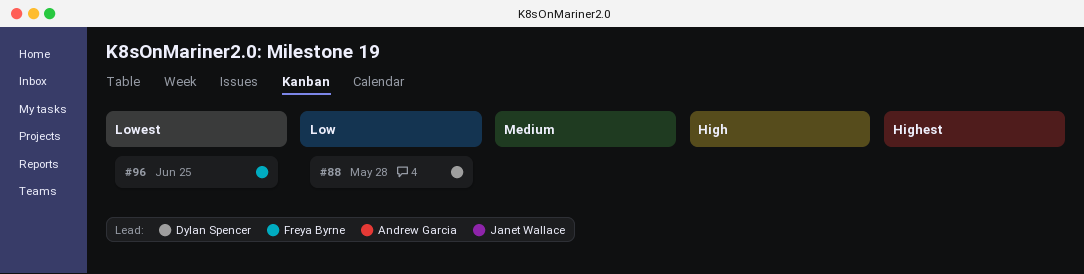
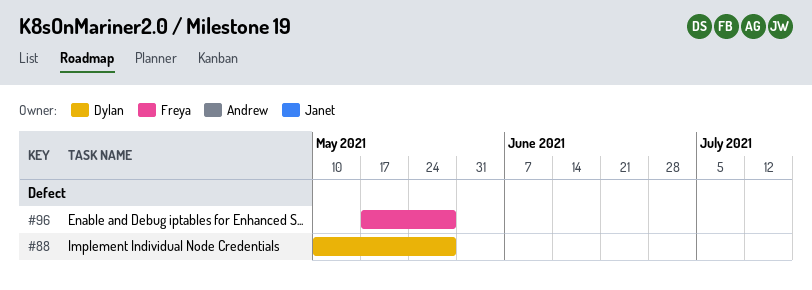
#96, due: Jun 25 -> May 28

